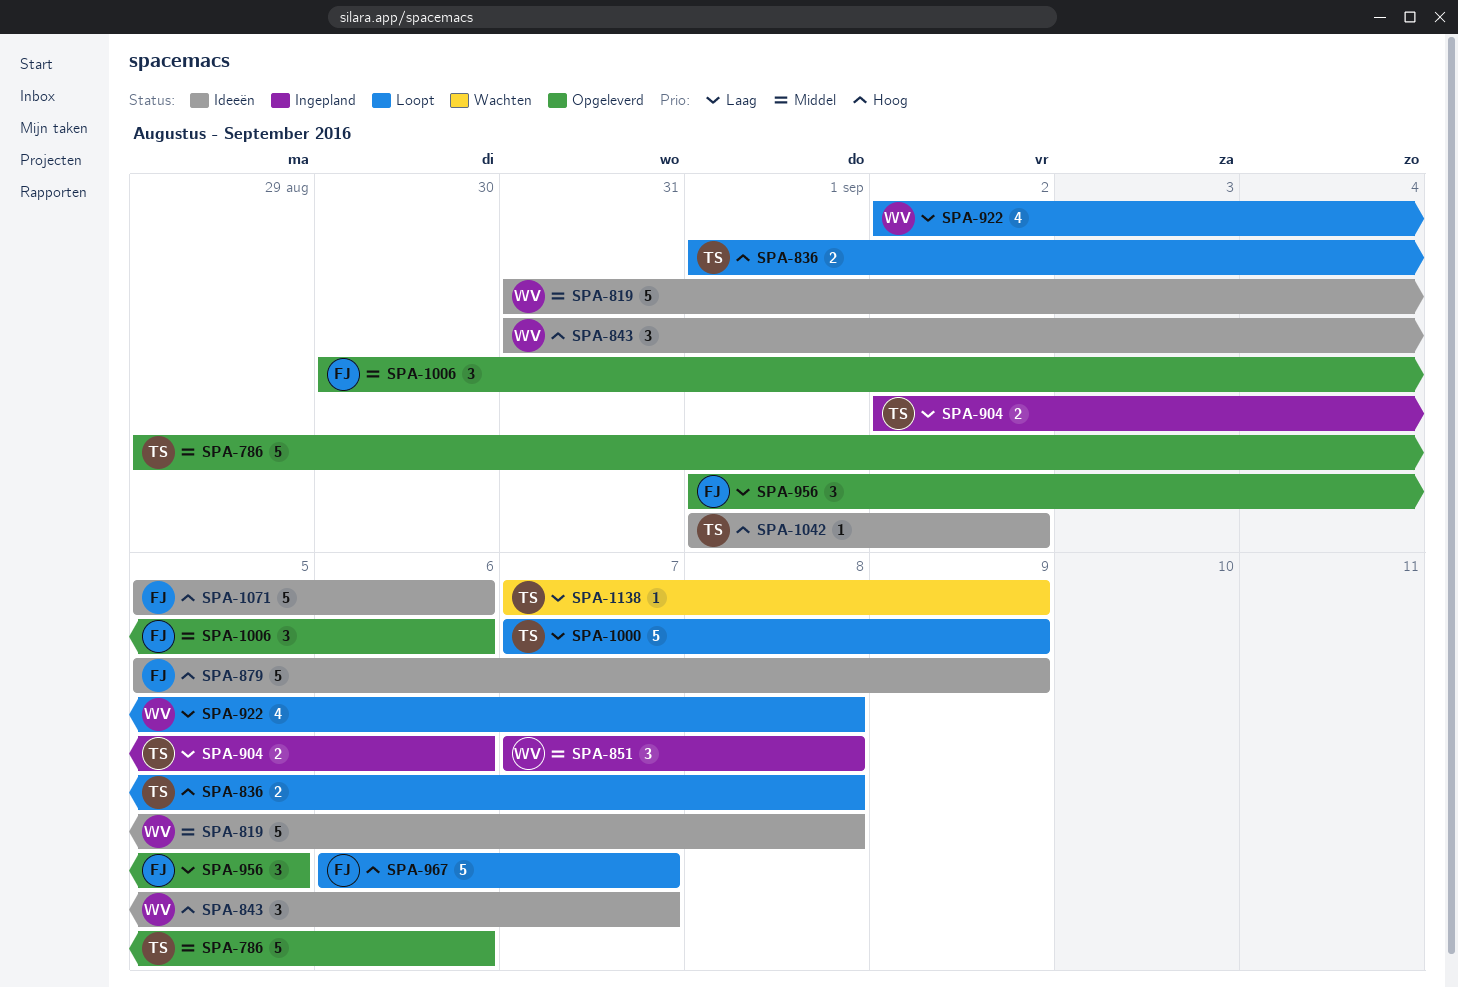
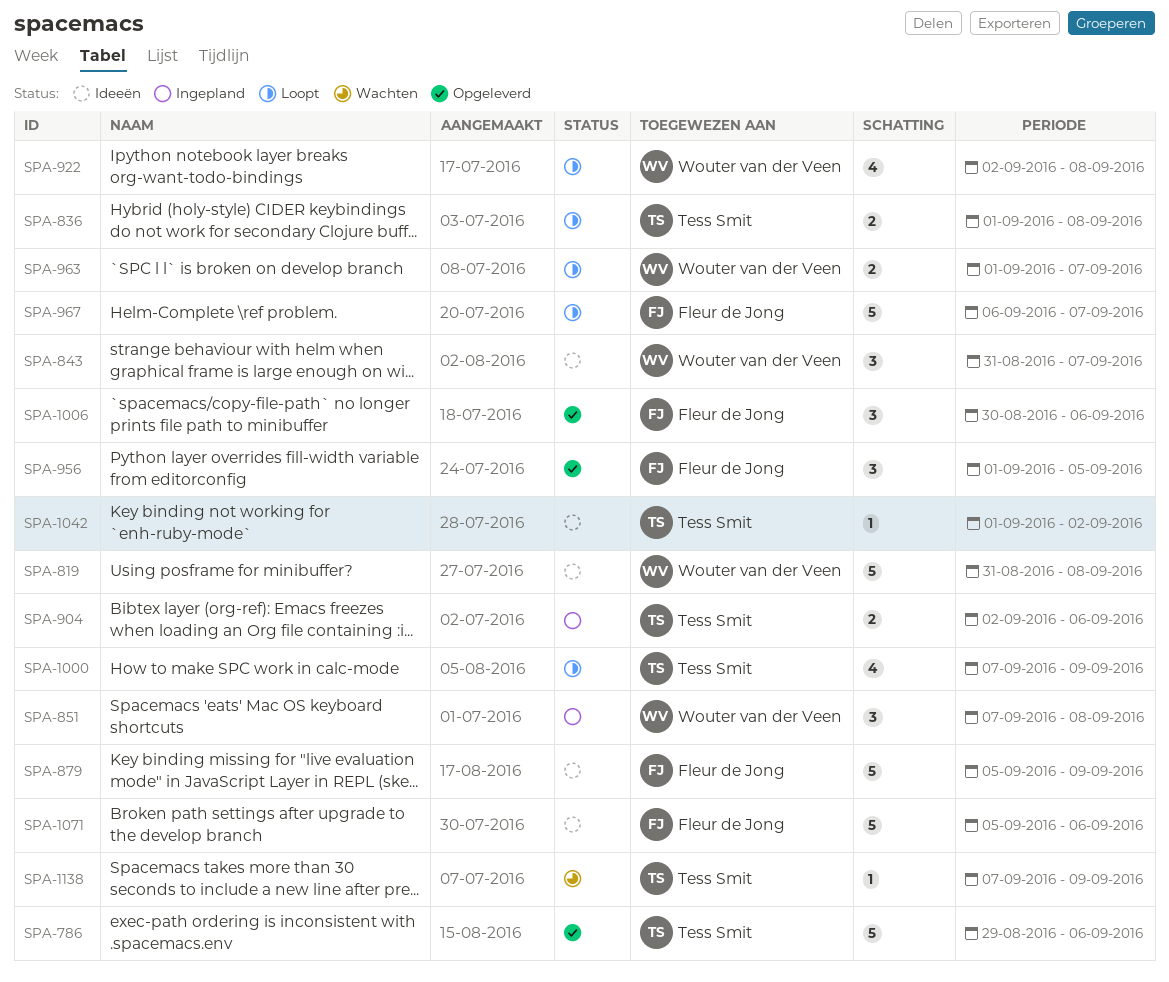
SPA-963: none -> present
SPA-1000, estimate: 5 -> 4

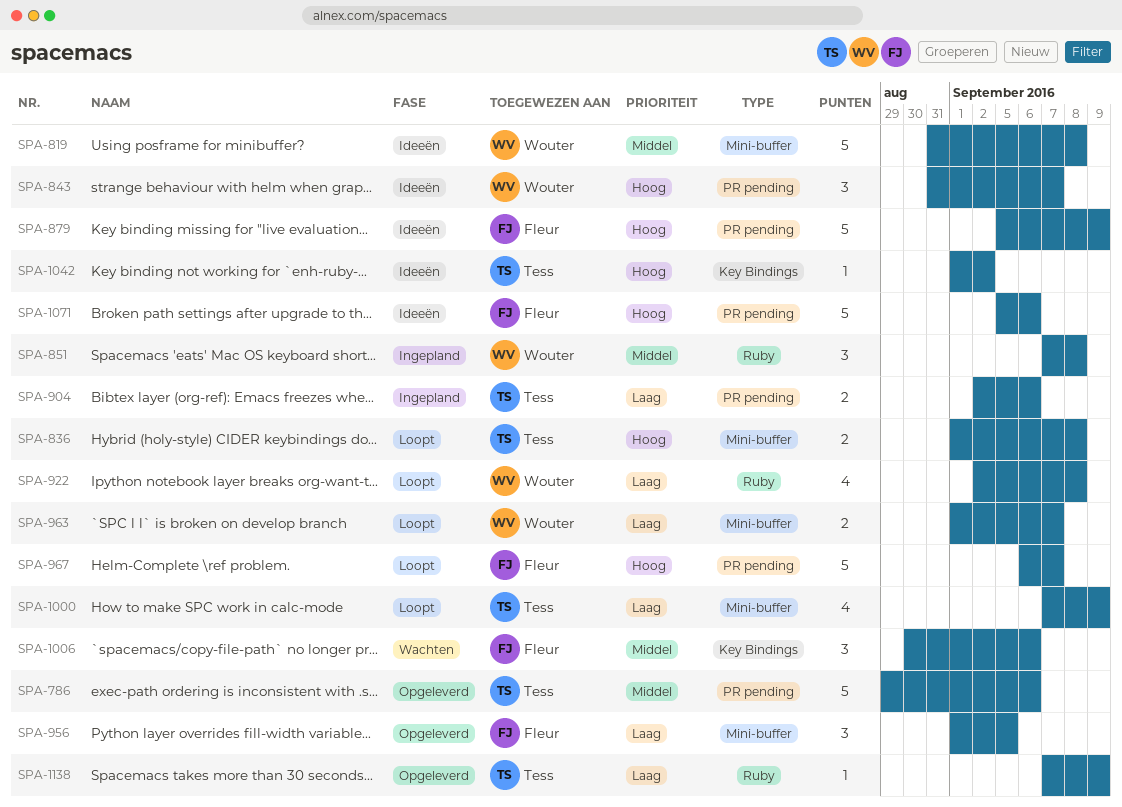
SPA-1006, status: Opgeleverd -> Wachten
SPA-1138, status: Wachten -> Opgeleverd

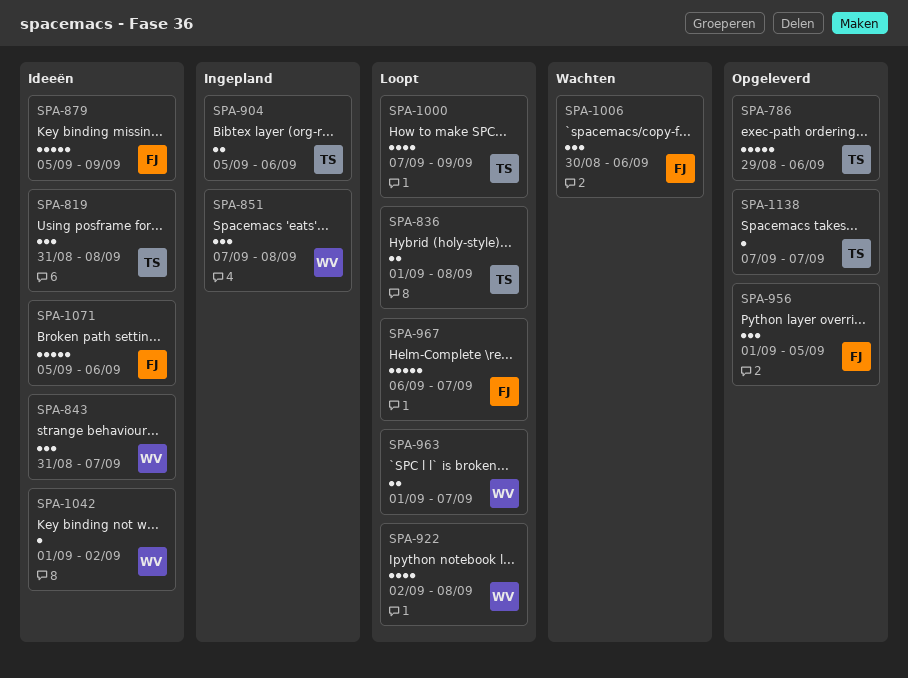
SPA-819, owner: Wouter -> Tess
SPA-819, estimate: 5 -> 3
SPA-904, start: Sep 2 -> Sep 5
SPA-1042, owner: Tess -> Wouter
SPA-1138, due: Sep 9 -> Sep 7

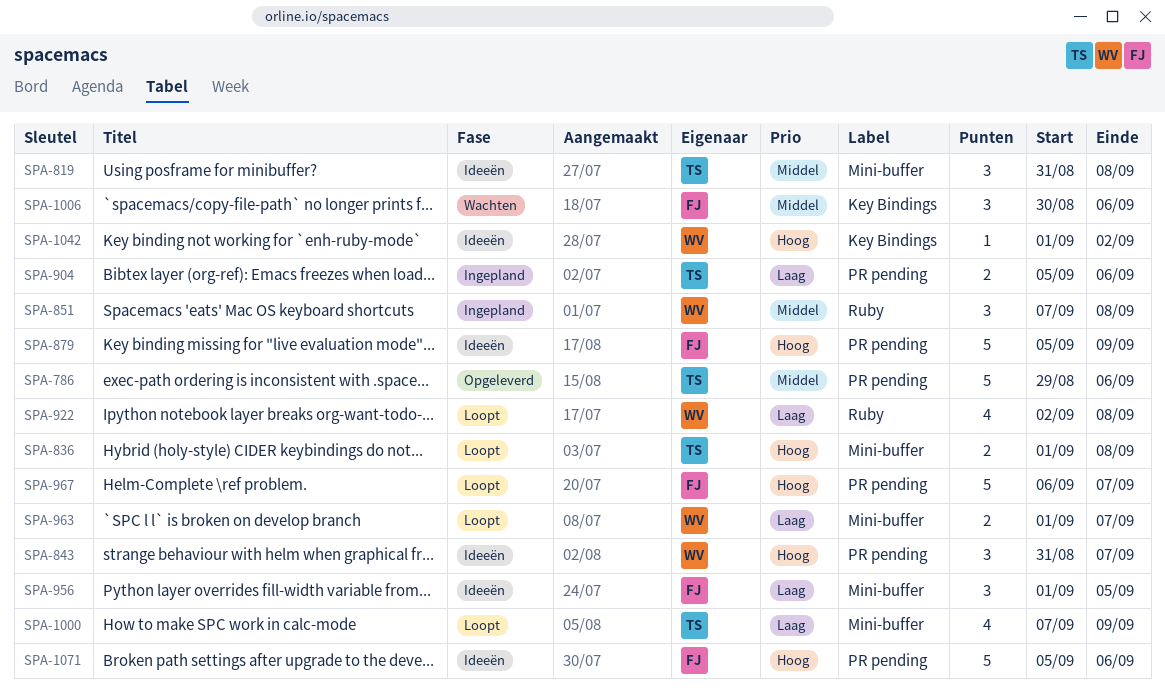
SPA-956, status: Opgeleverd -> Ideeën
SPA-1138: present -> none

